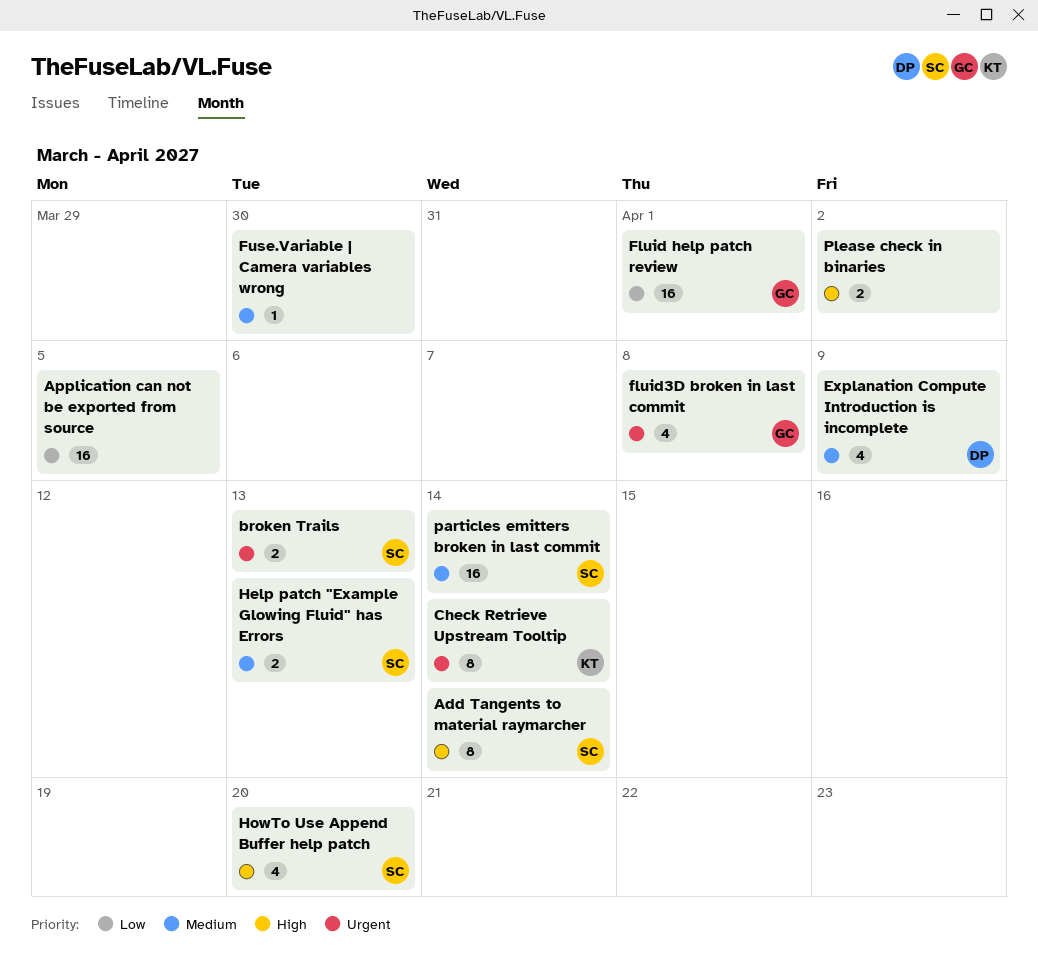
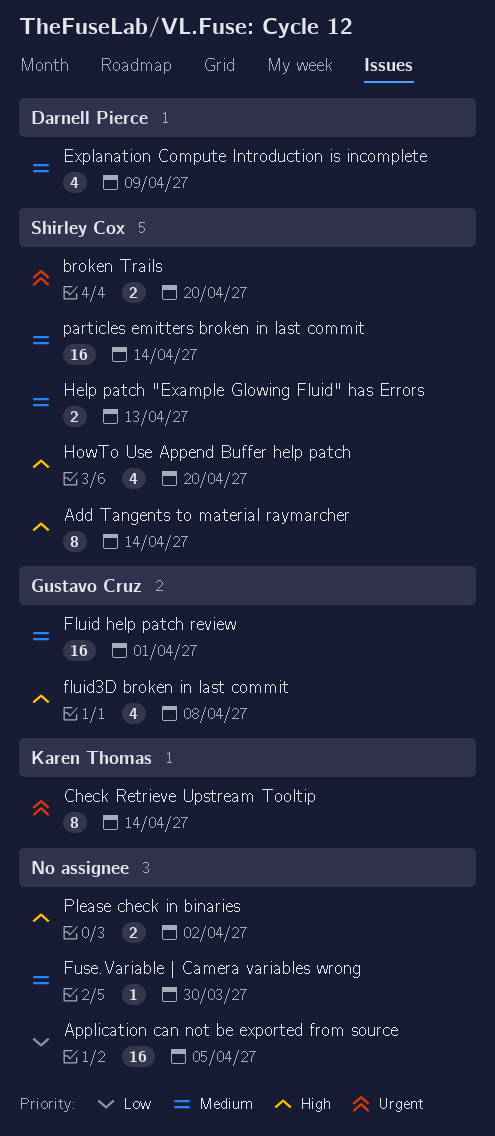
broken Trails, due: Apr 13 -> Apr 20
Fluid help patch review, priority: Low -> Medium
fluid3D broken in last commit, priority: Urgent -> High

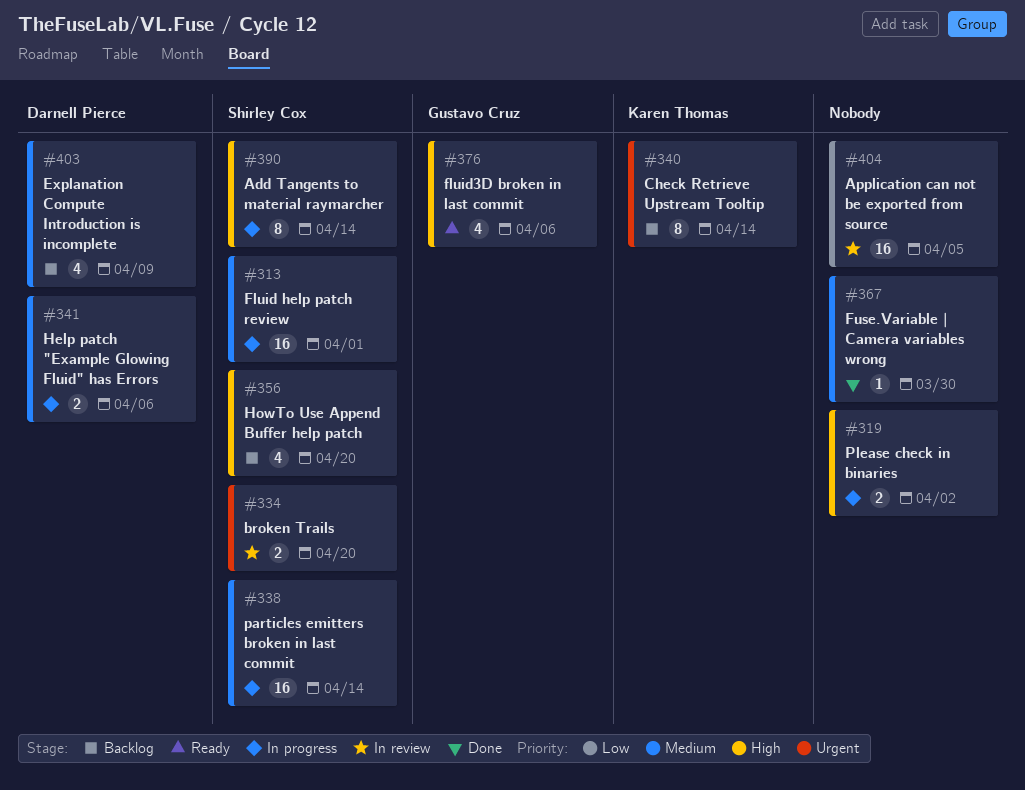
Fluid help patch review, owner: Gustavo Cruz -> Shirley Cox
fluid3D broken in last commit, due: Apr 8 -> Apr 6
Help patch "Example Glowing Fluid" has Errors, owner: Shirley Cox -> Darnell Pierce
Help patch "Example Glowing Fluid" has Errors, due: Apr 13 -> Apr 6

